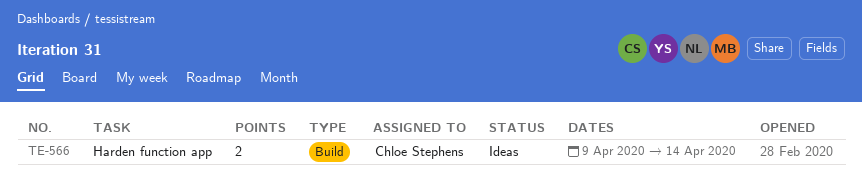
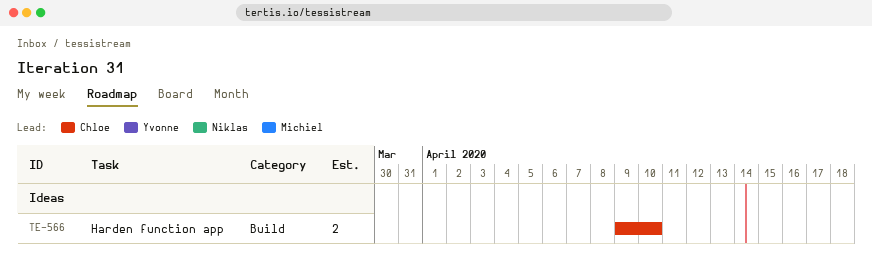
TE-566, due: Apr 14 -> Apr 10

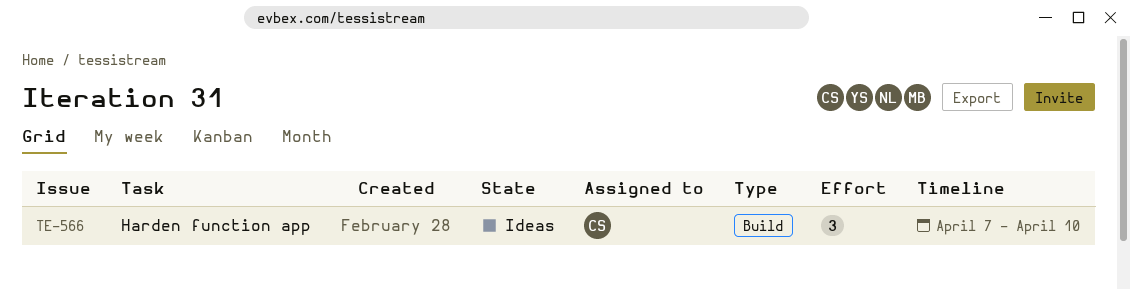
TE-566, estimate: 2 -> 3
TE-566, start: Apr 9 -> Apr 7

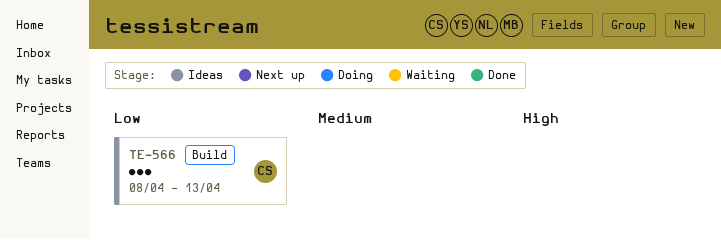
TE-566, start: Apr 7 -> Apr 8
TE-566, due: Apr 10 -> Apr 13

